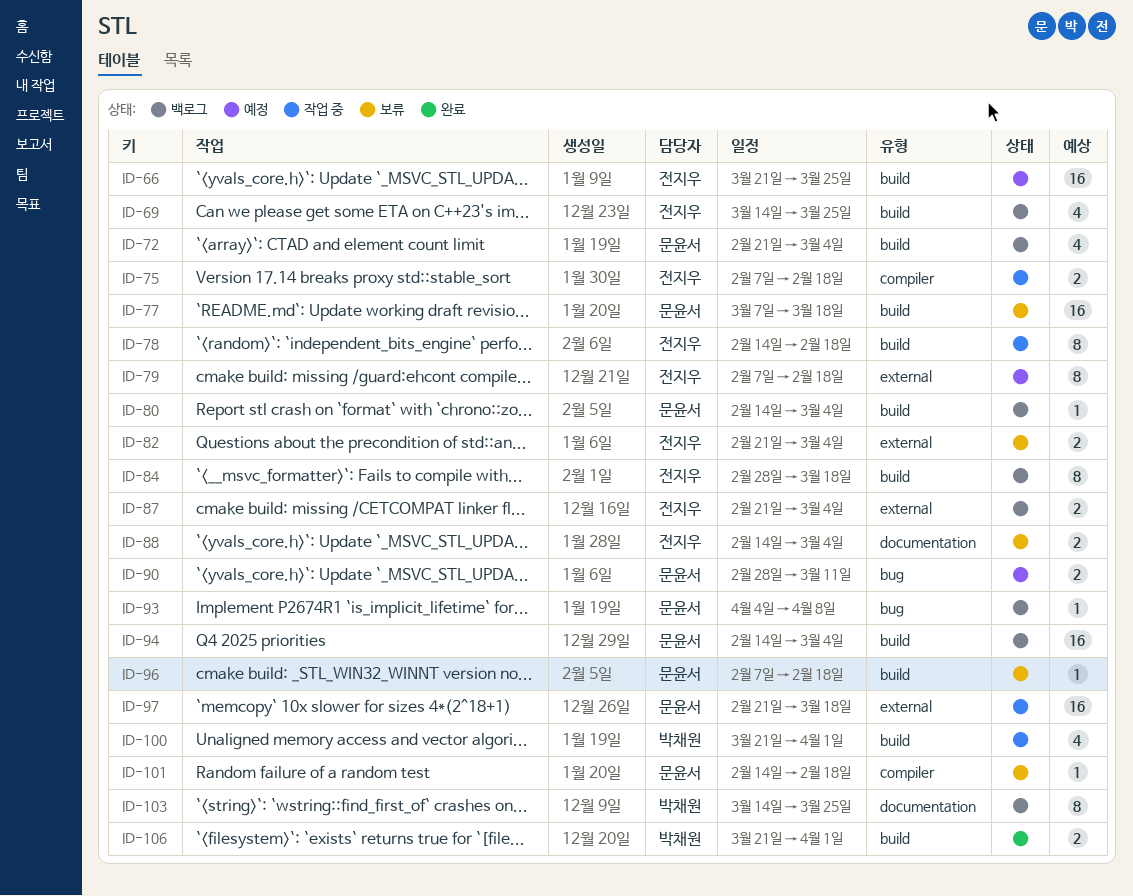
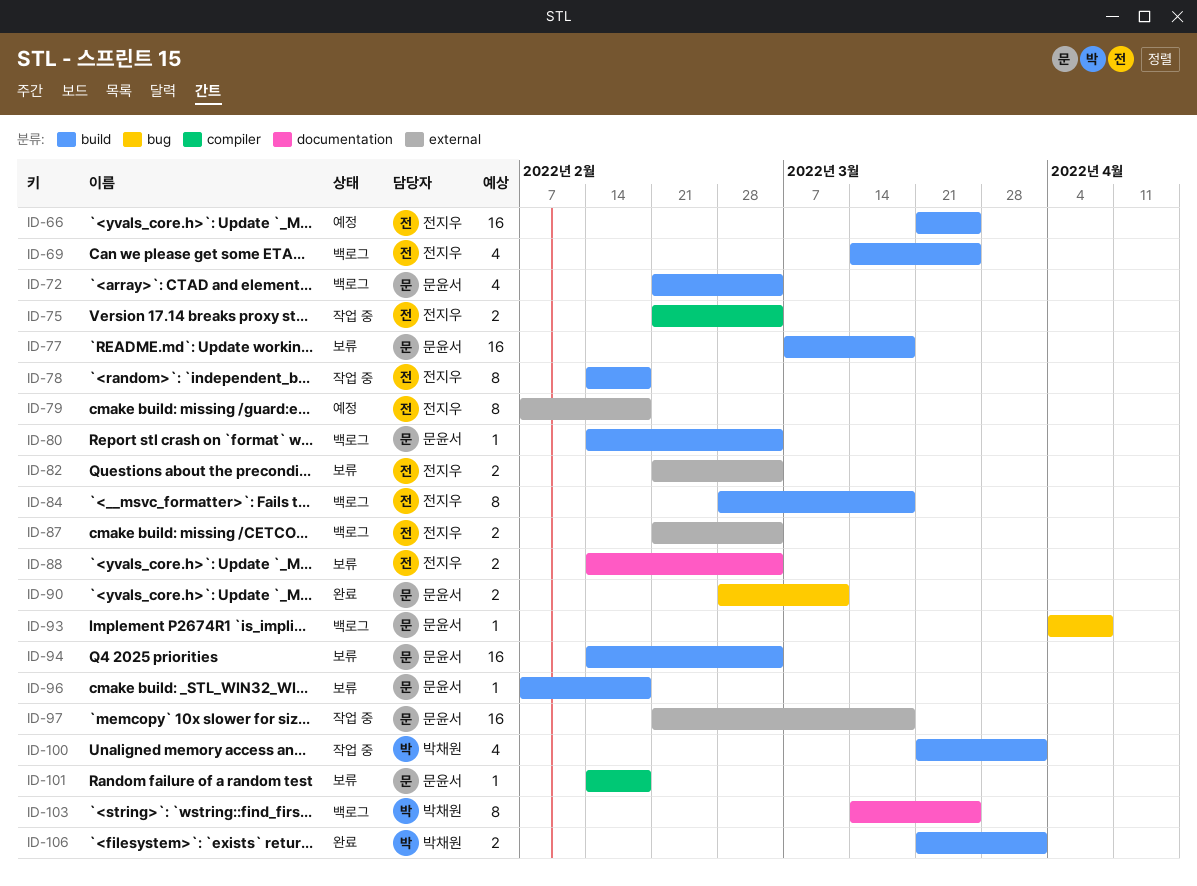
ID-75, start: Feb 7 -> Feb 21
ID-75, due: Feb 18 -> Mar 4
ID-90, status: 예정 -> 완료
ID-94, status: 백로그 -> 보류

